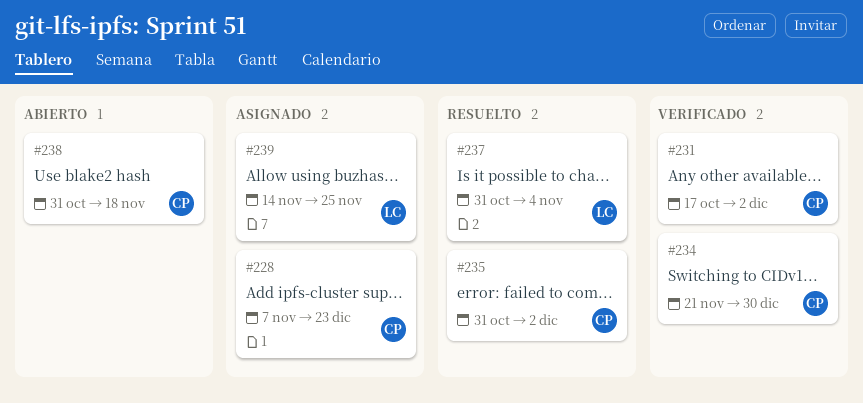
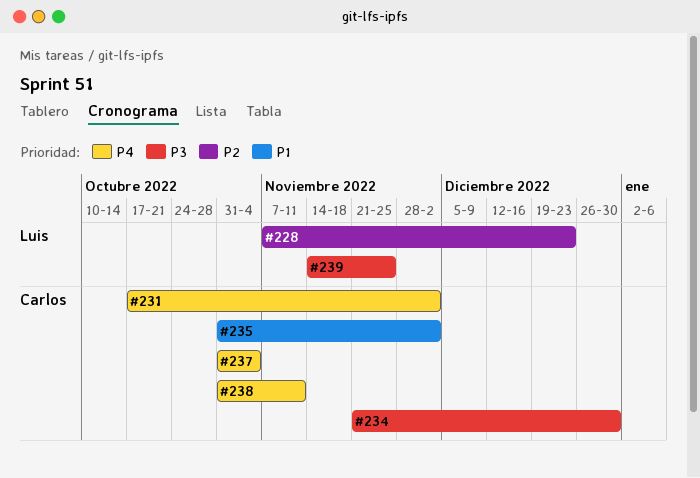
#228, owner: Carlos -> Luis
#237, owner: Luis -> Carlos
#238, due: Nov 18 -> Nov 11

